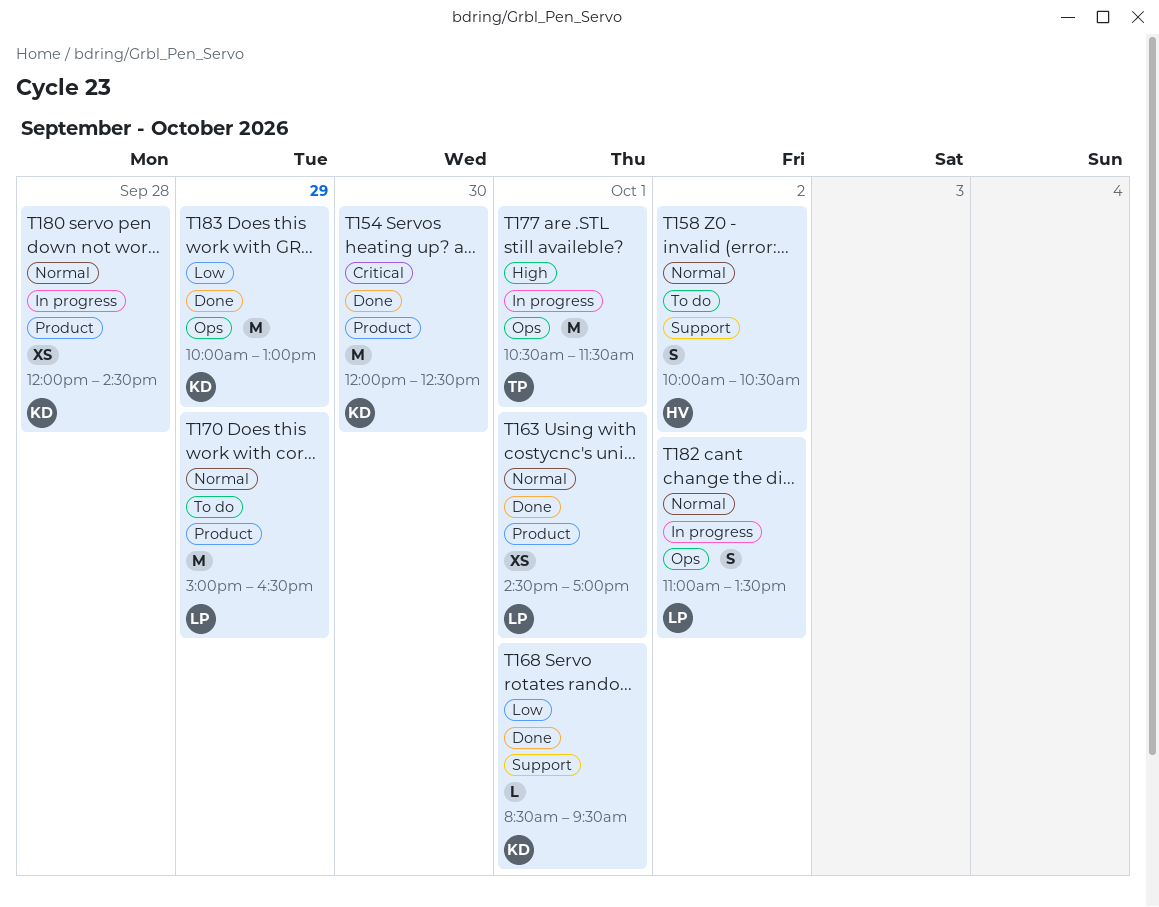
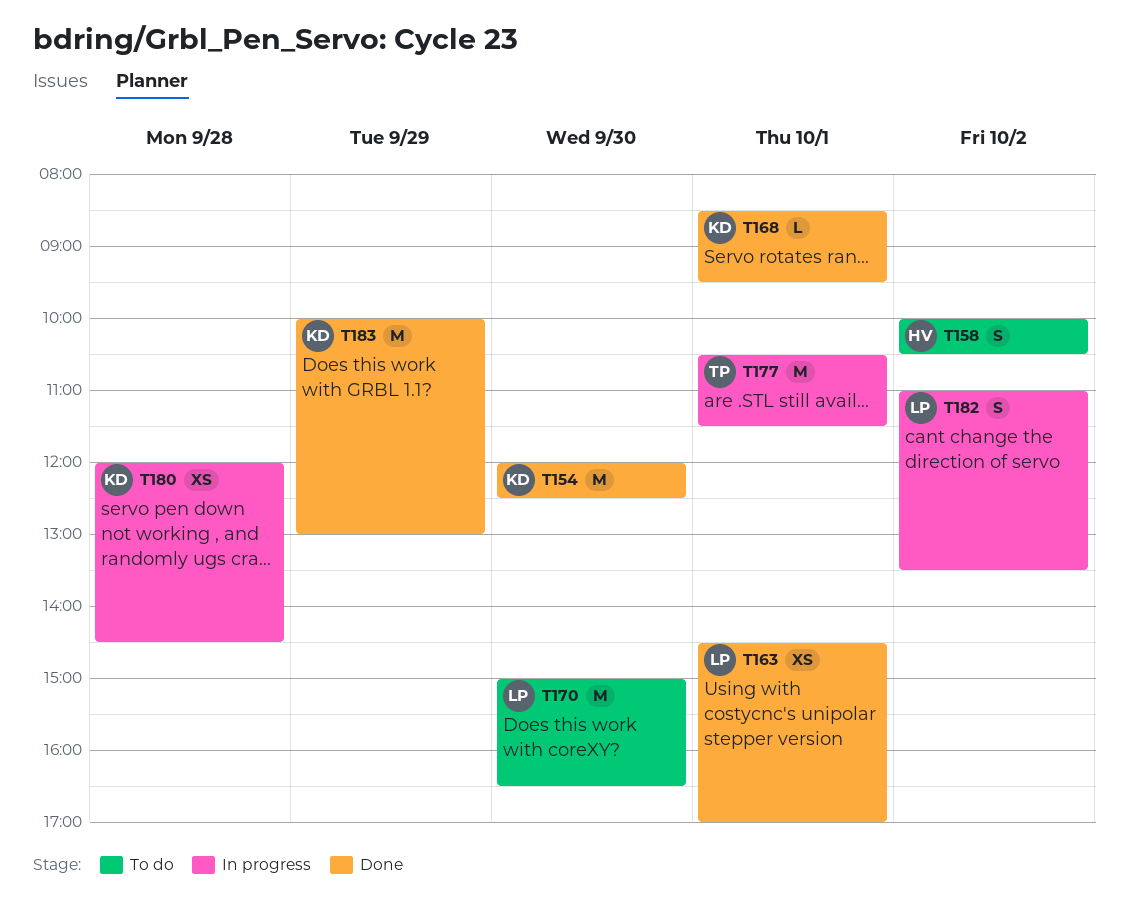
T170, day: Sep 29 -> Sep 30

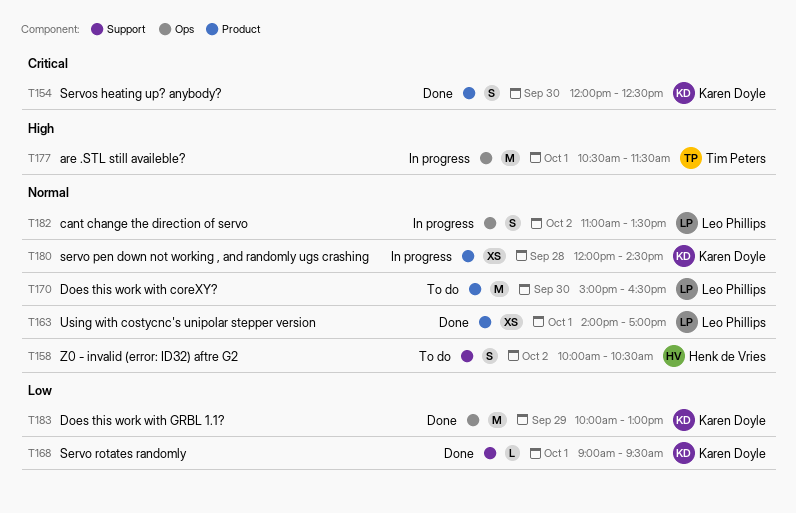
T154, estimate: M -> S
T163, begins: 14:30 -> 14:00
T168, begins: 08:30 -> 09:00

